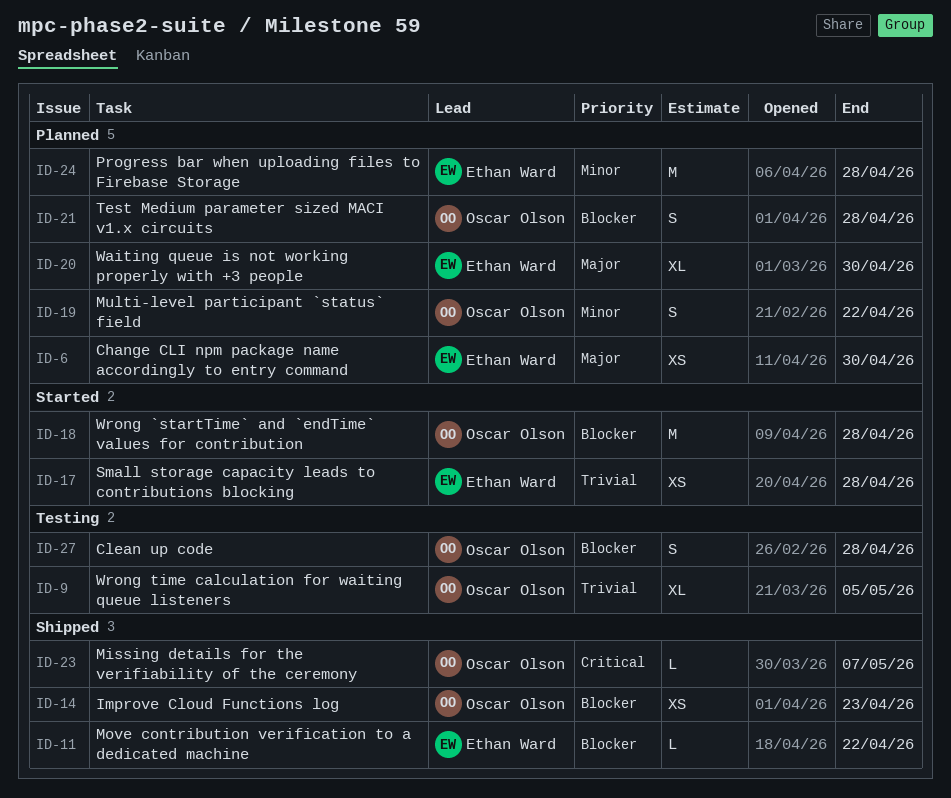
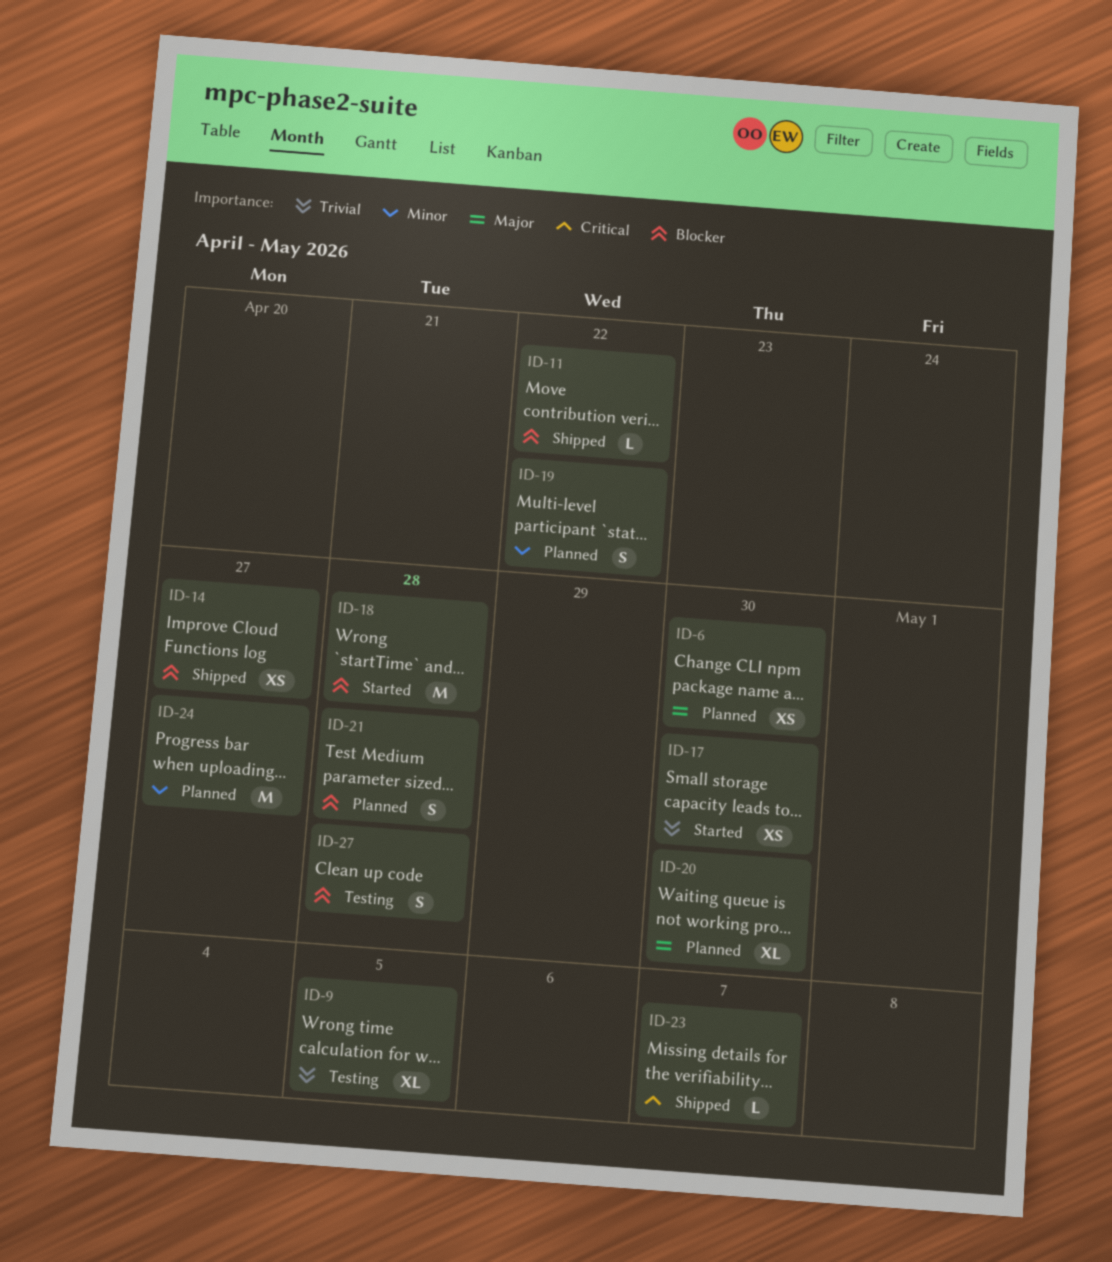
ID-14, due: Apr 23 -> Apr 27
ID-17, due: Apr 28 -> Apr 30
ID-24, due: Apr 28 -> Apr 27

